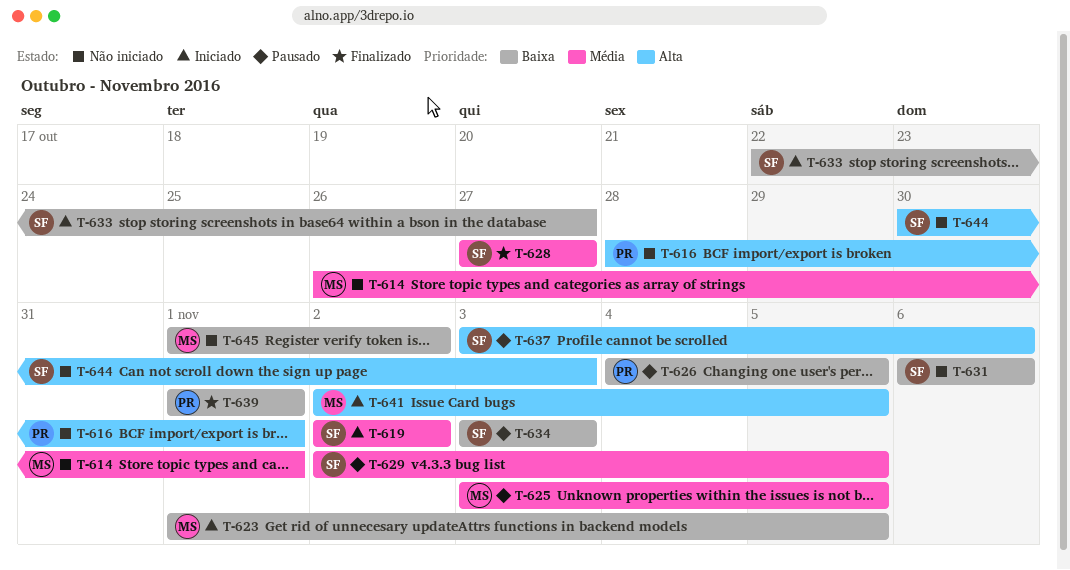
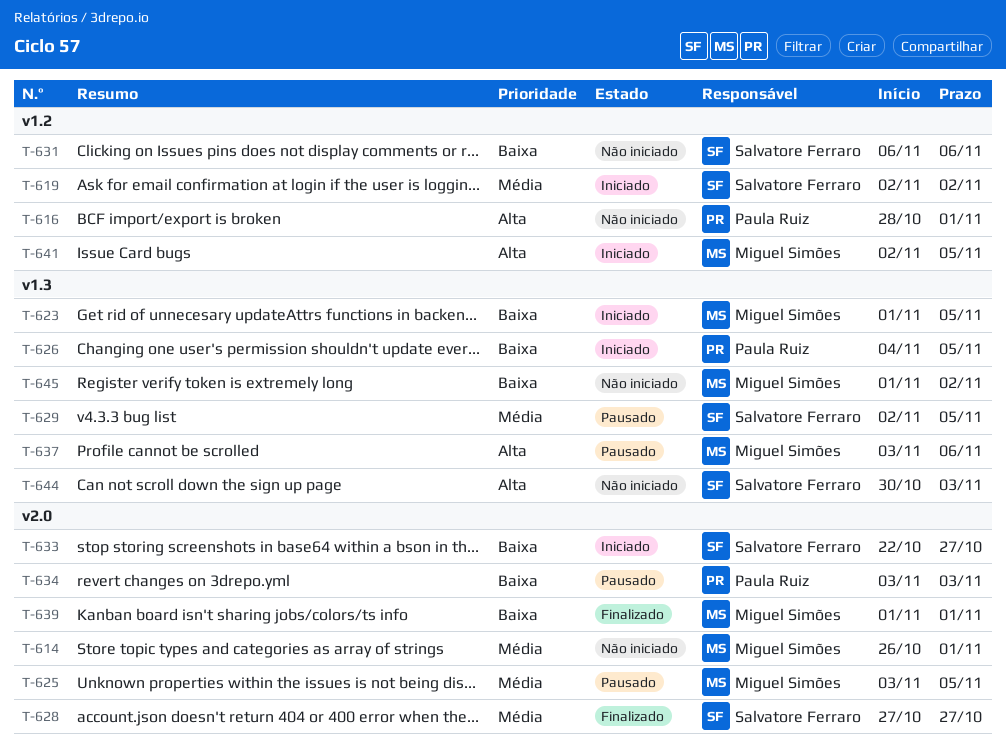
T-626, status: Pausado -> Iniciado
T-634, owner: Salvatore Ferraro -> Paula Ruiz
T-637, owner: Salvatore Ferraro -> Miguel Simões
T-639, owner: Paula Ruiz -> Miguel Simões

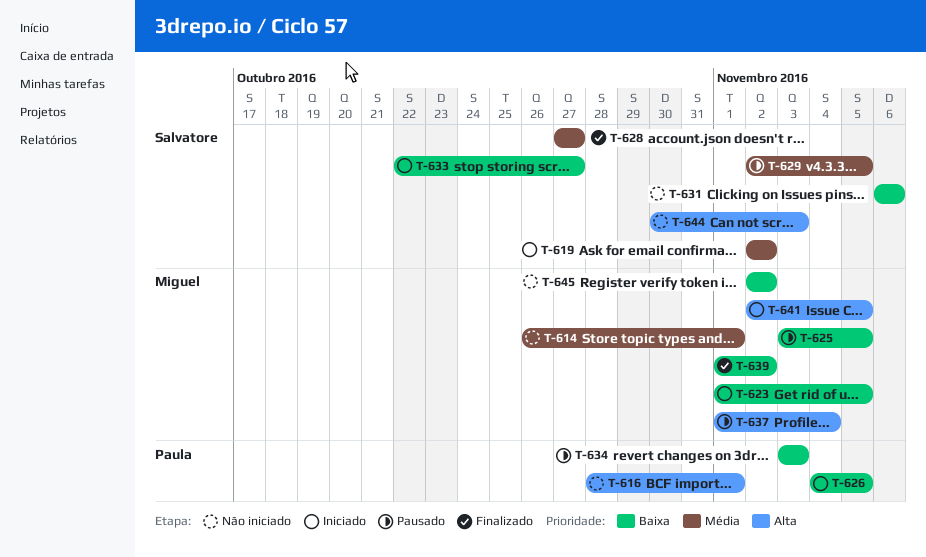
T-625, priority: Média -> Baixa
T-637, start: Nov 3 -> Nov 1
T-637, due: Nov 6 -> Nov 4
T-639, due: Nov 1 -> Nov 2
T-645, start: Nov 1 -> Nov 2

